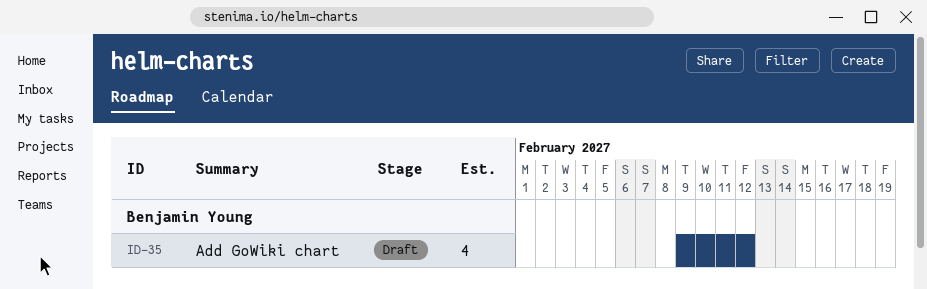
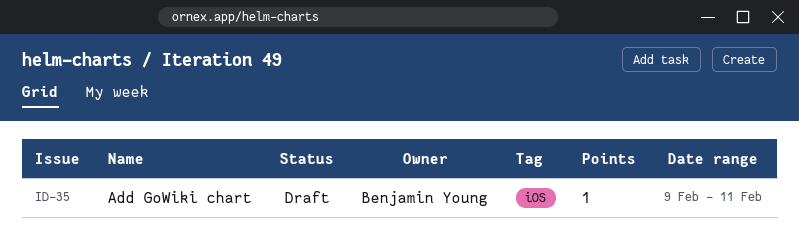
ID-35, estimate: 4 -> 1
ID-35, due: Feb 12 -> Feb 11

